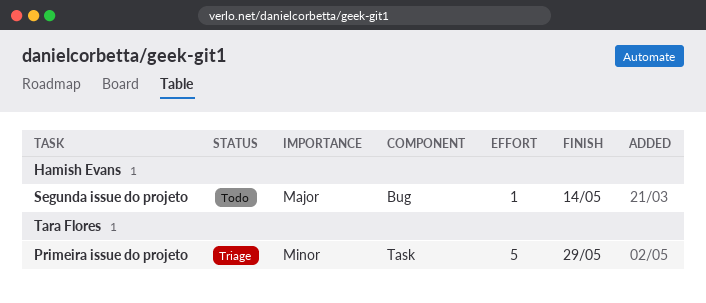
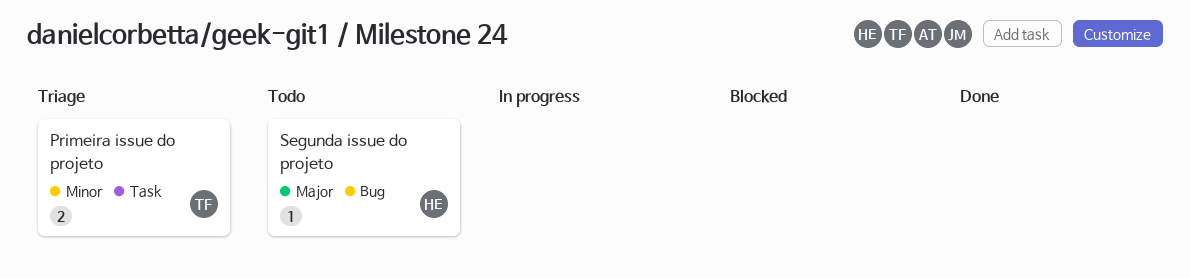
Primeira issue do projeto, estimate: 5 -> 2

